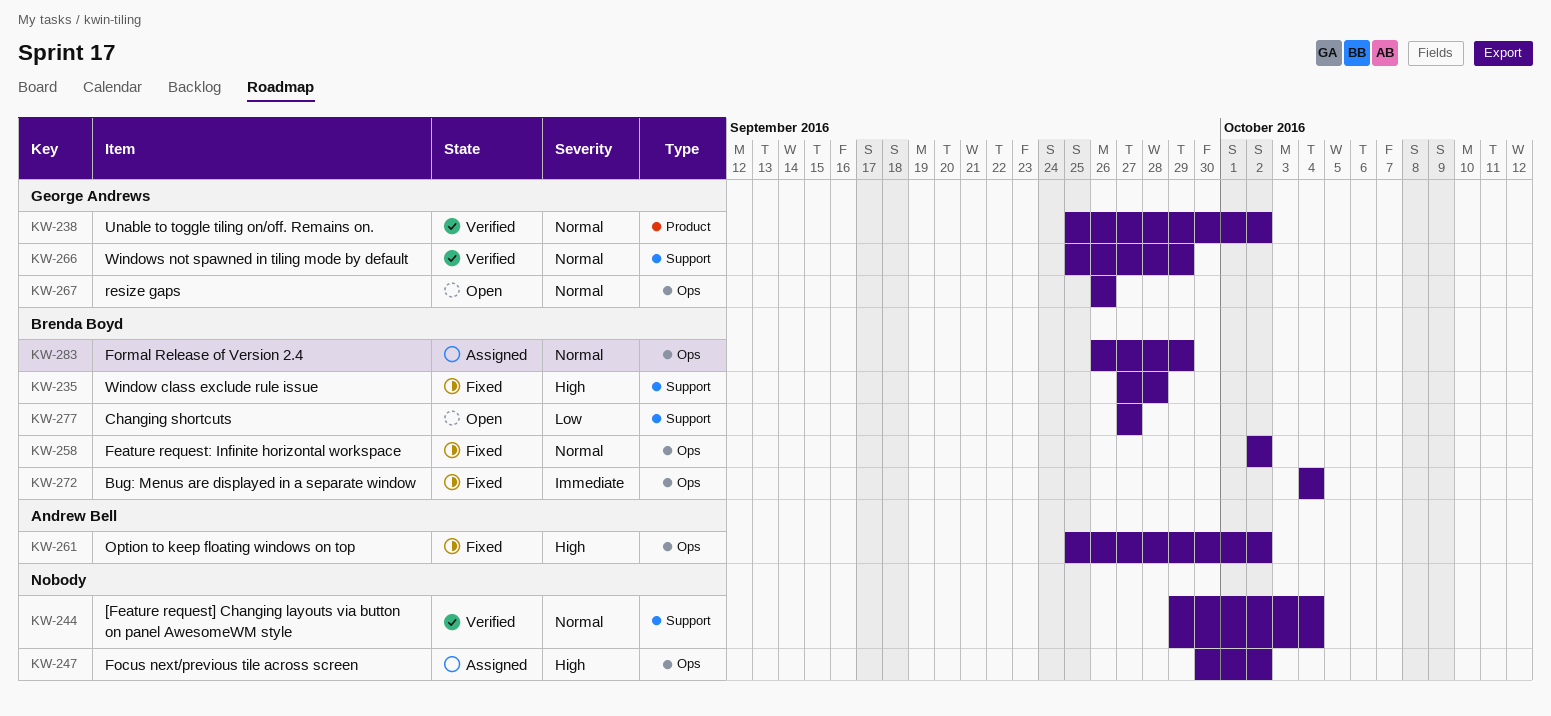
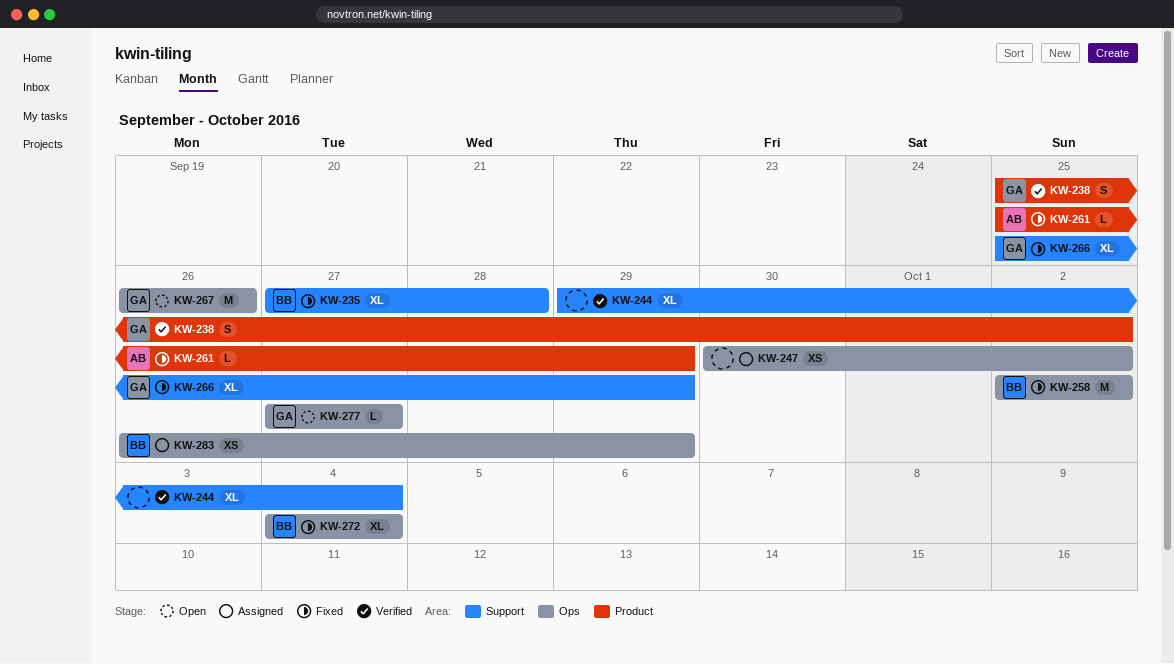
KW-261, label: Ops -> Product
KW-261, due: Oct 2 -> Sep 29
KW-266, status: Verified -> Fixed
KW-277, owner: Brenda Boyd -> George Andrews
KW-277, label: Support -> Ops

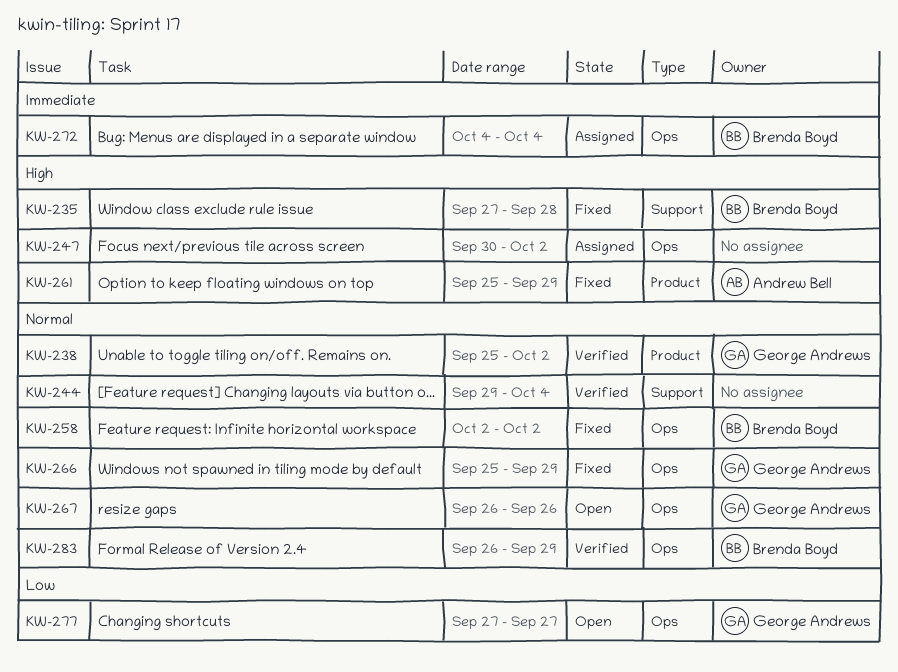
KW-266, label: Support -> Ops
KW-272, status: Fixed -> Assigned
KW-283, status: Assigned -> Verified

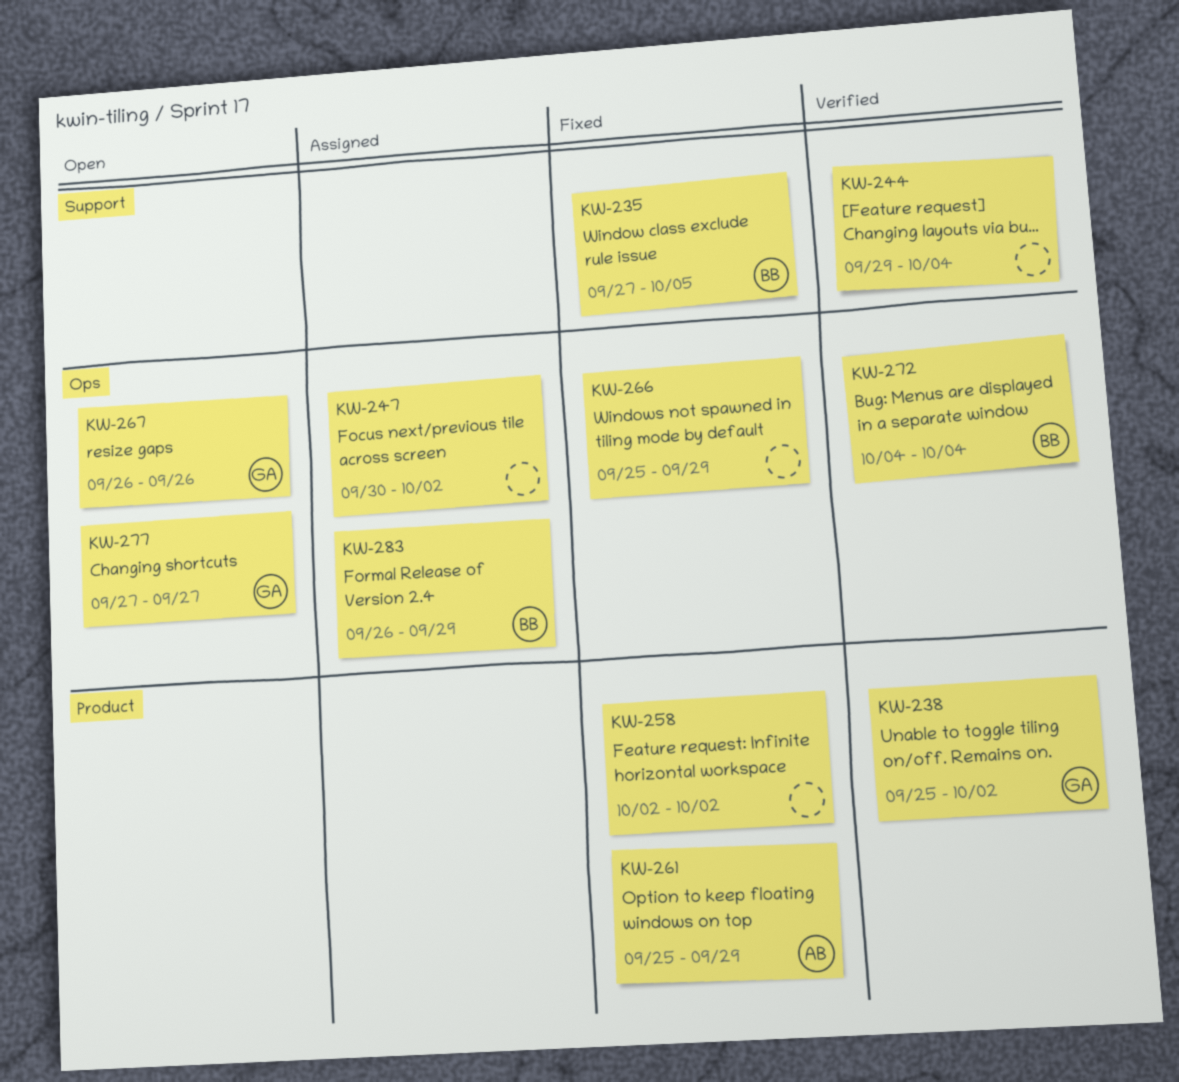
KW-235, due: Sep 28 -> Oct 5
KW-258, owner: Brenda Boyd -> none
KW-258, label: Ops -> Product
KW-266, owner: George Andrews -> none
KW-272, status: Assigned -> Verified
KW-283, status: Verified -> Assigned

